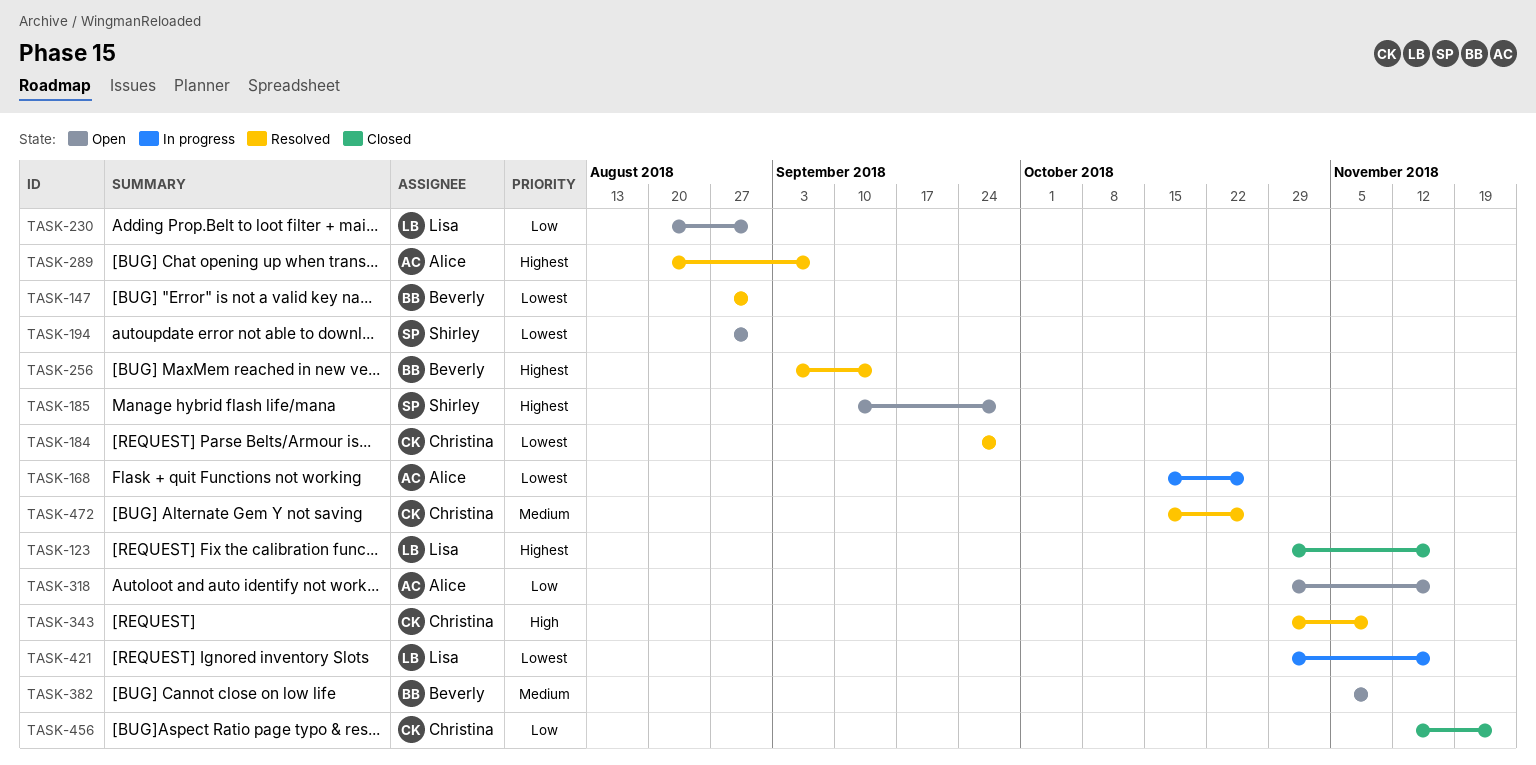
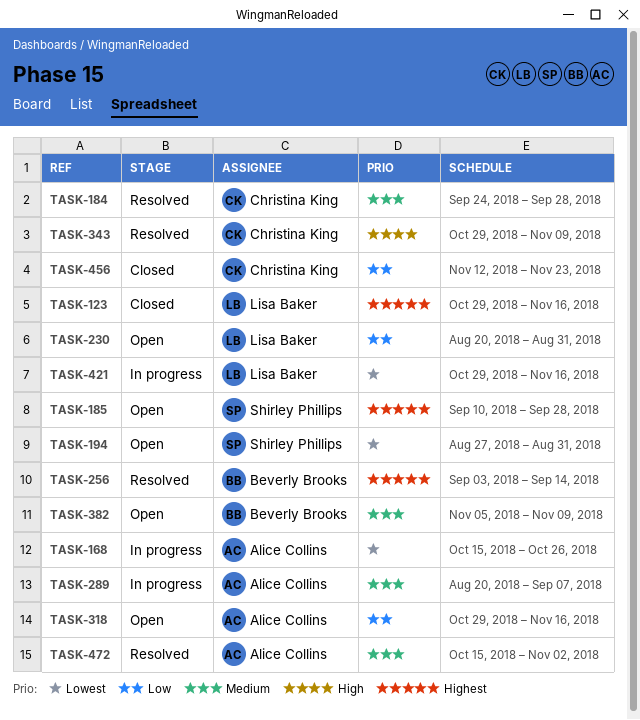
TASK-147: present -> none
TASK-184, priority: Lowest -> Medium
TASK-289, status: Resolved -> In progress
TASK-289, priority: Highest -> Medium
TASK-472, owner: Christina King -> Alice Collins
TASK-472, due: Oct 26 -> Nov 2

